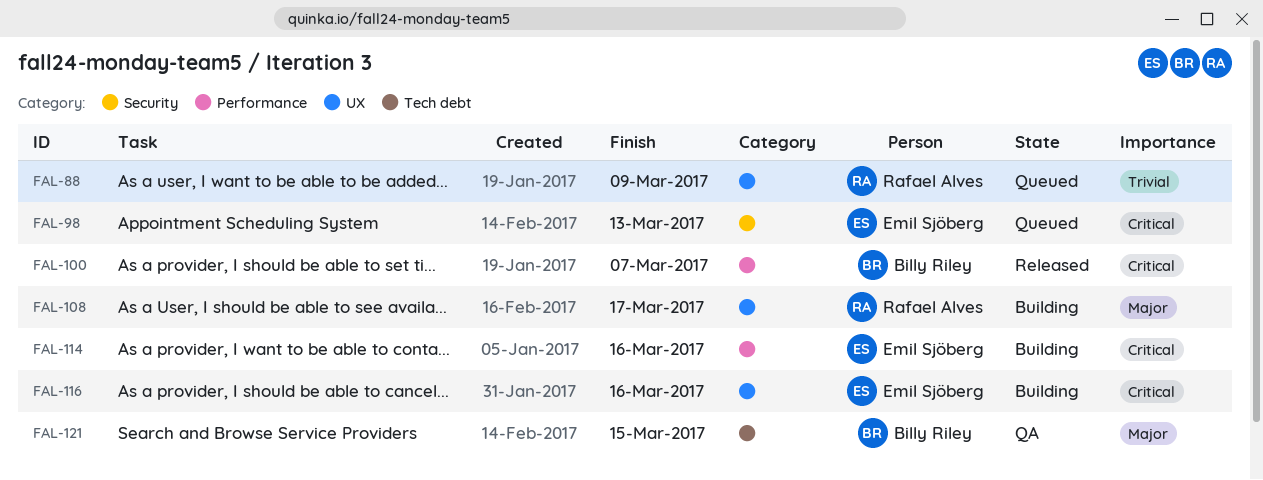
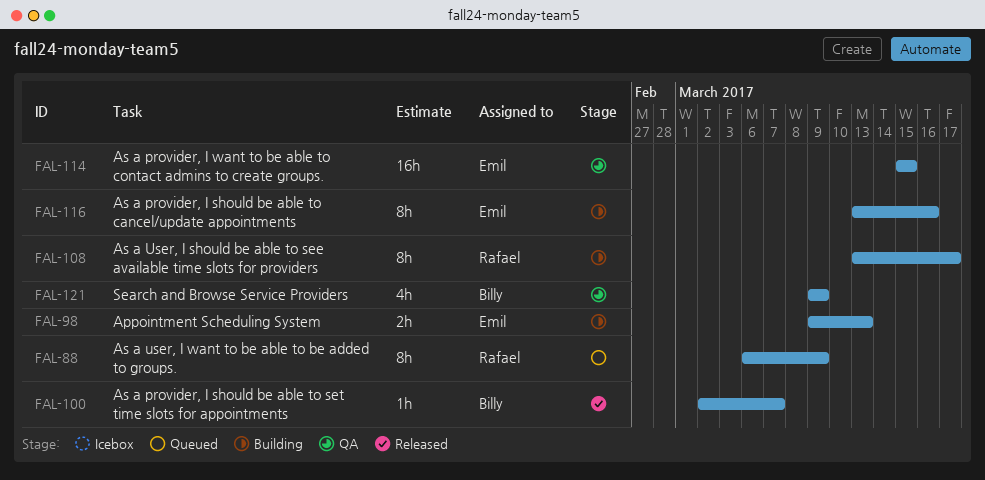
FAL-98, status: Queued -> Building
FAL-114, status: Building -> QA
FAL-114, due: Mar 16 -> Mar 15
FAL-121, due: Mar 15 -> Mar 9

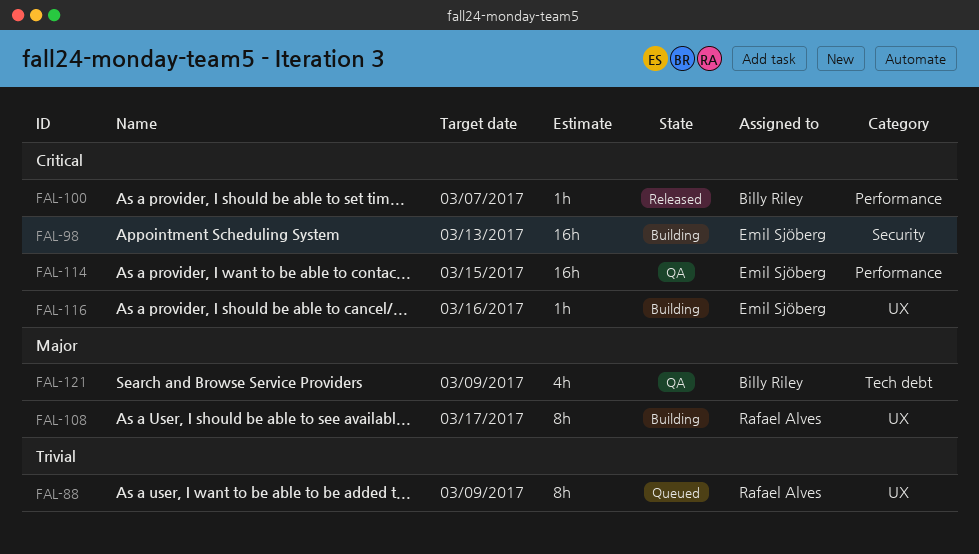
FAL-98, estimate: 2h -> 16h
FAL-116, estimate: 8h -> 1h

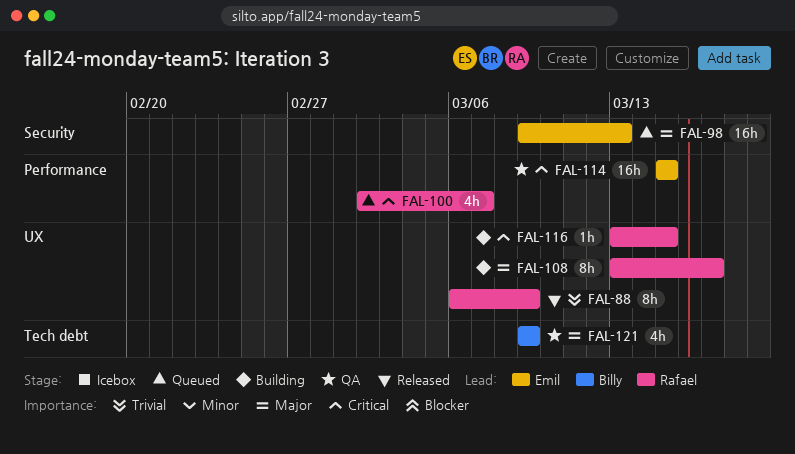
FAL-88, status: Queued -> Released
FAL-98, status: Building -> Queued
FAL-98, priority: Critical -> Major
FAL-100, status: Released -> Queued
FAL-100, owner: Billy Riley -> Rafael Alves
FAL-100, estimate: 1h -> 4h
FAL-116, owner: Emil Sjöberg -> Rafael Alves
FAL-116, due: Mar 16 -> Mar 15

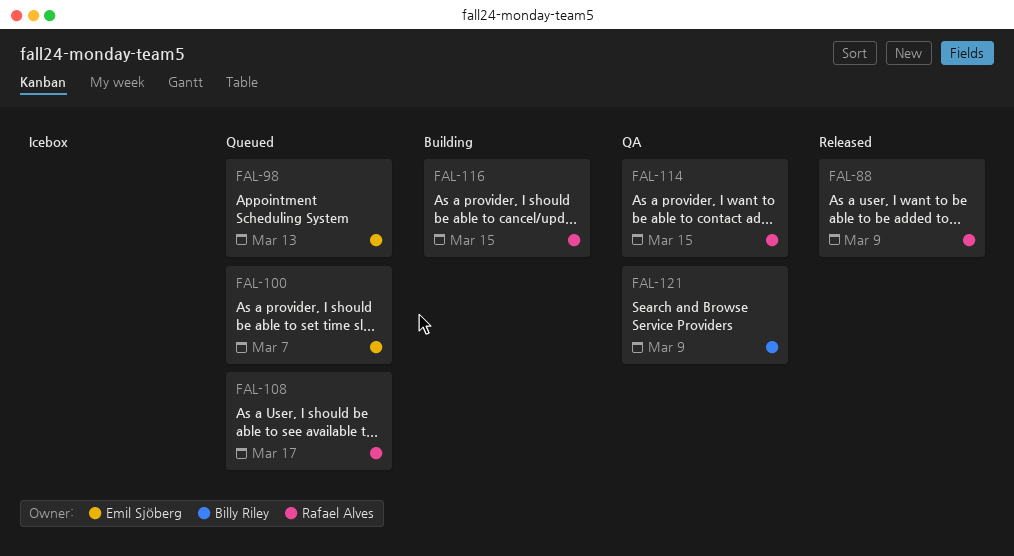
FAL-100, owner: Rafael Alves -> Emil Sjöberg
FAL-108, status: Building -> Queued
FAL-114, owner: Emil Sjöberg -> Rafael Alves

